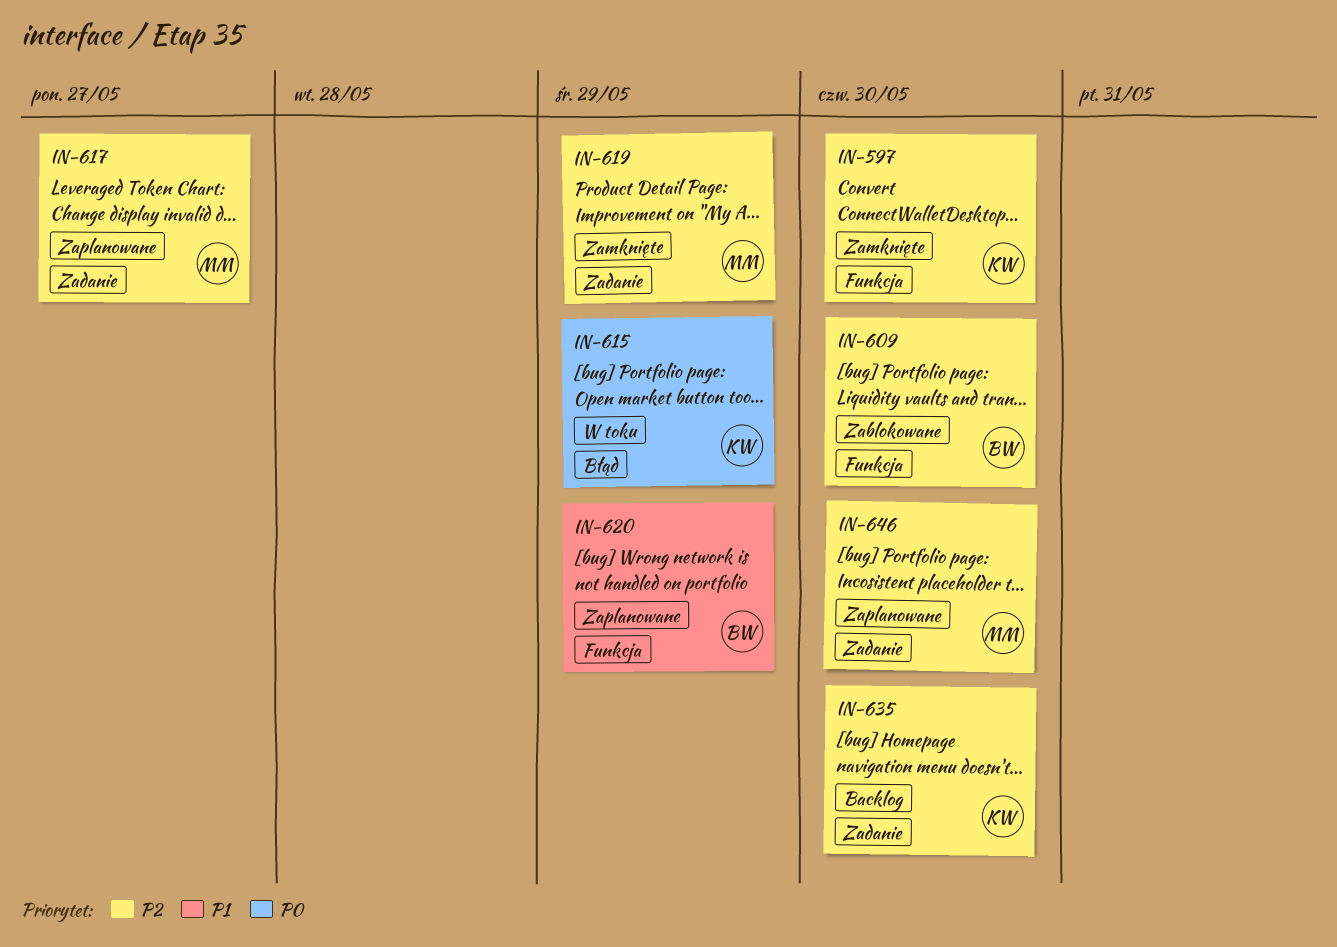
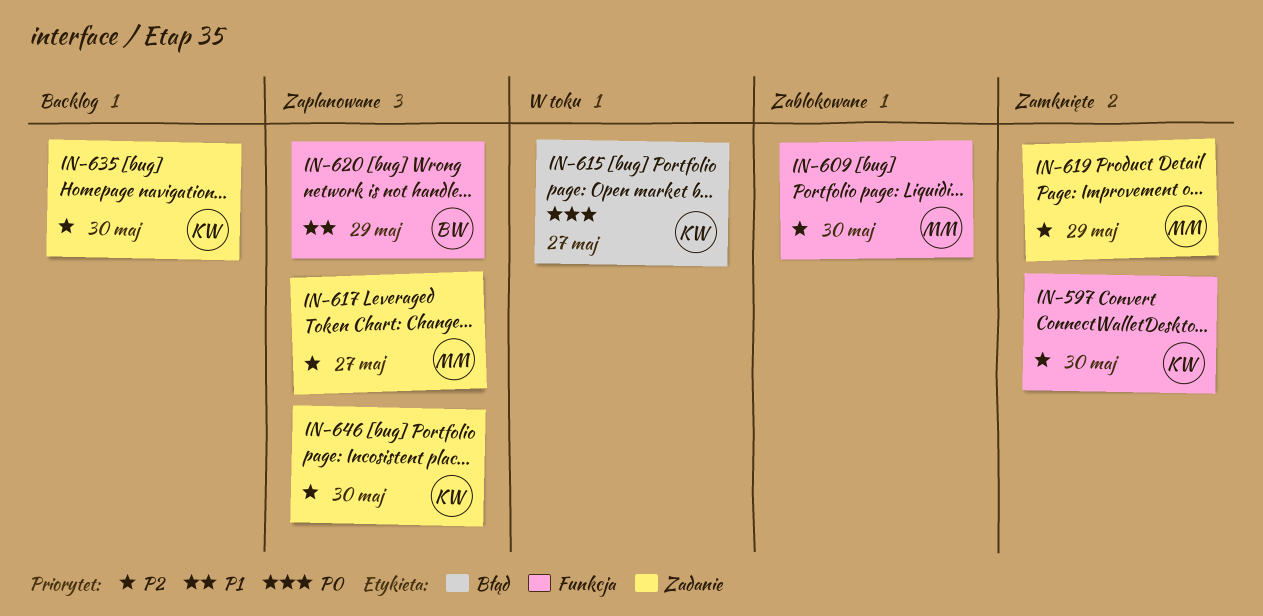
IN-609, owner: BW -> MM
IN-615, due: May 29 -> May 27
IN-646, owner: MM -> KW

